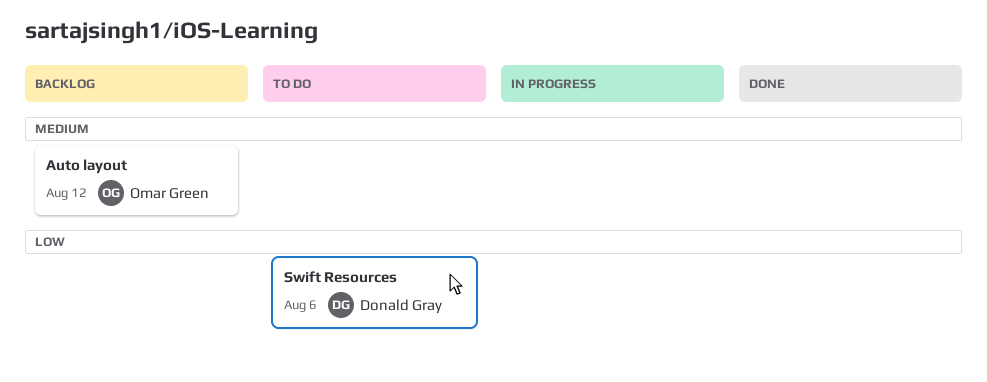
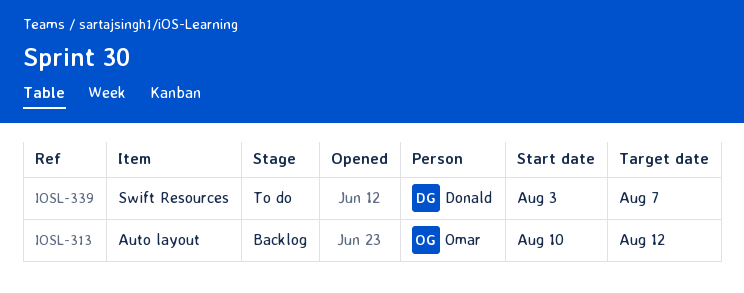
Swift Resources, due: Aug 6 -> Aug 7

